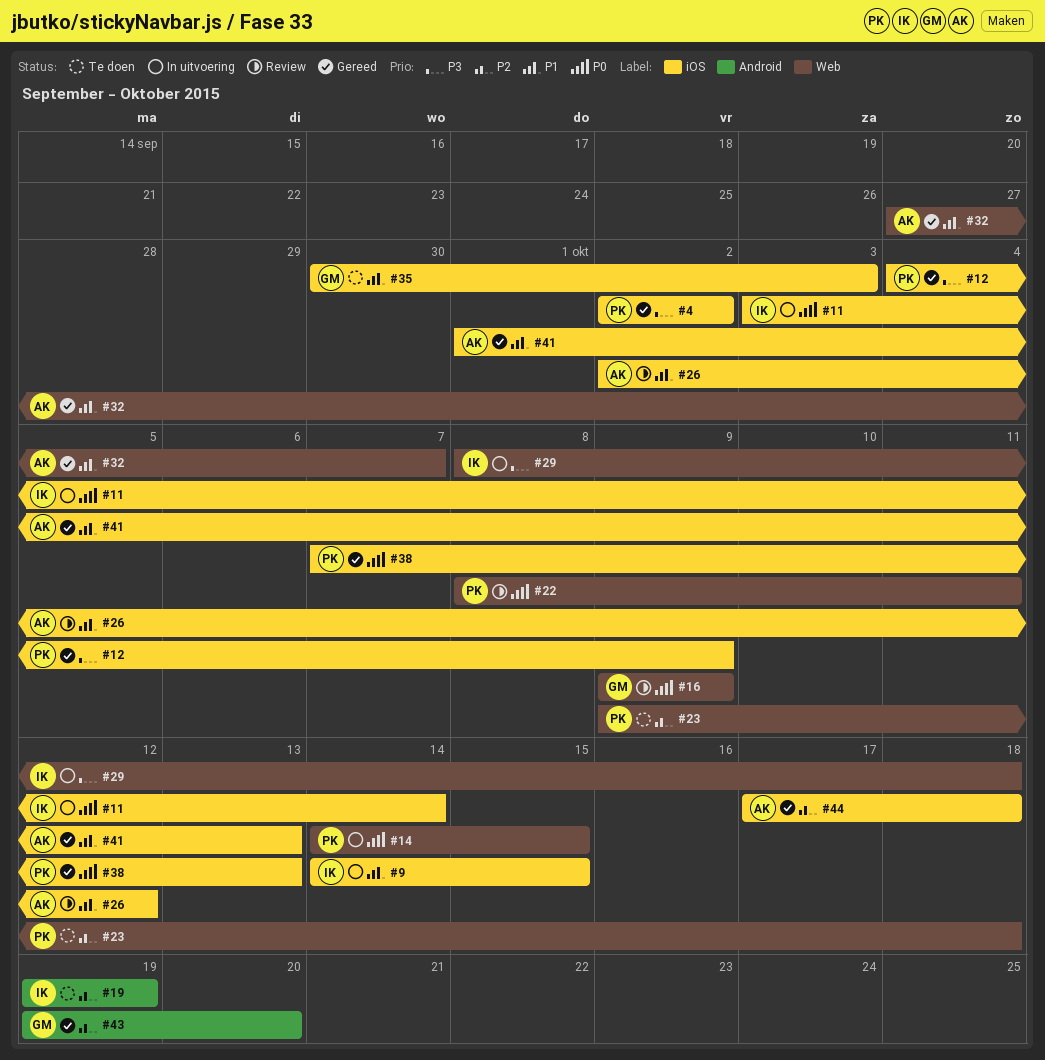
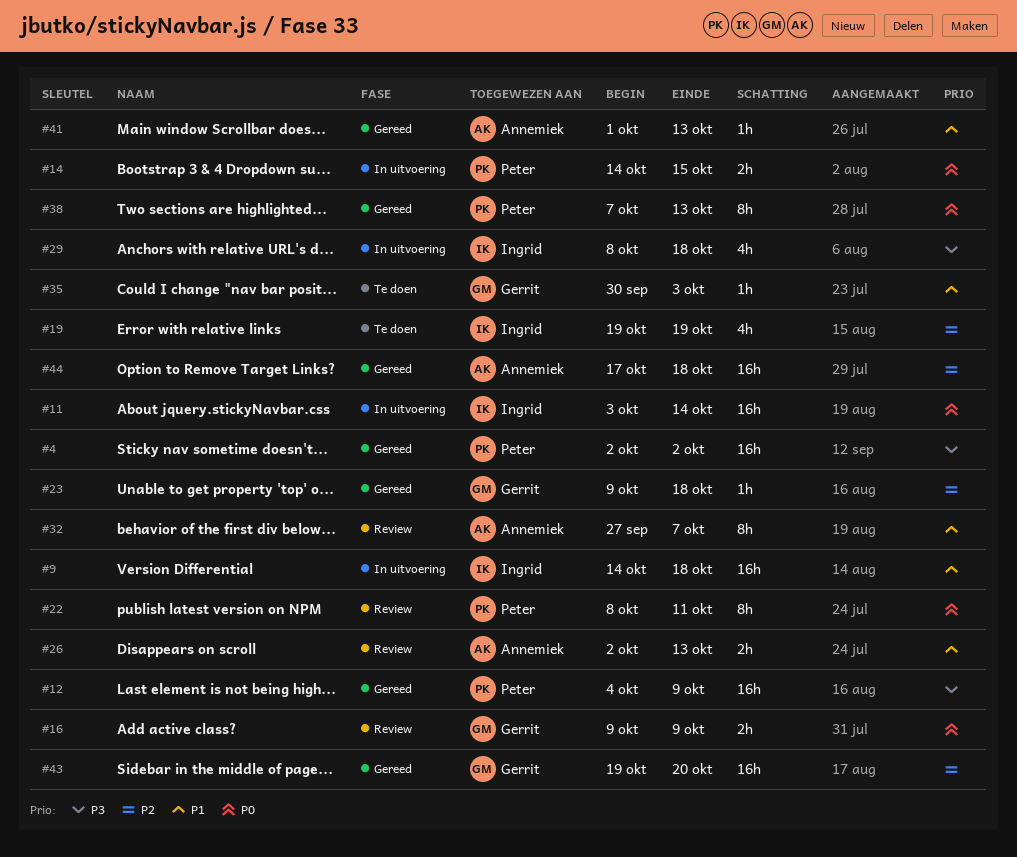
#9, due: Oct 15 -> Oct 18
#23, status: Te doen -> Gereed
#23, owner: Peter -> Gerrit
#26, due: Oct 12 -> Oct 13
#32, status: Gereed -> Review

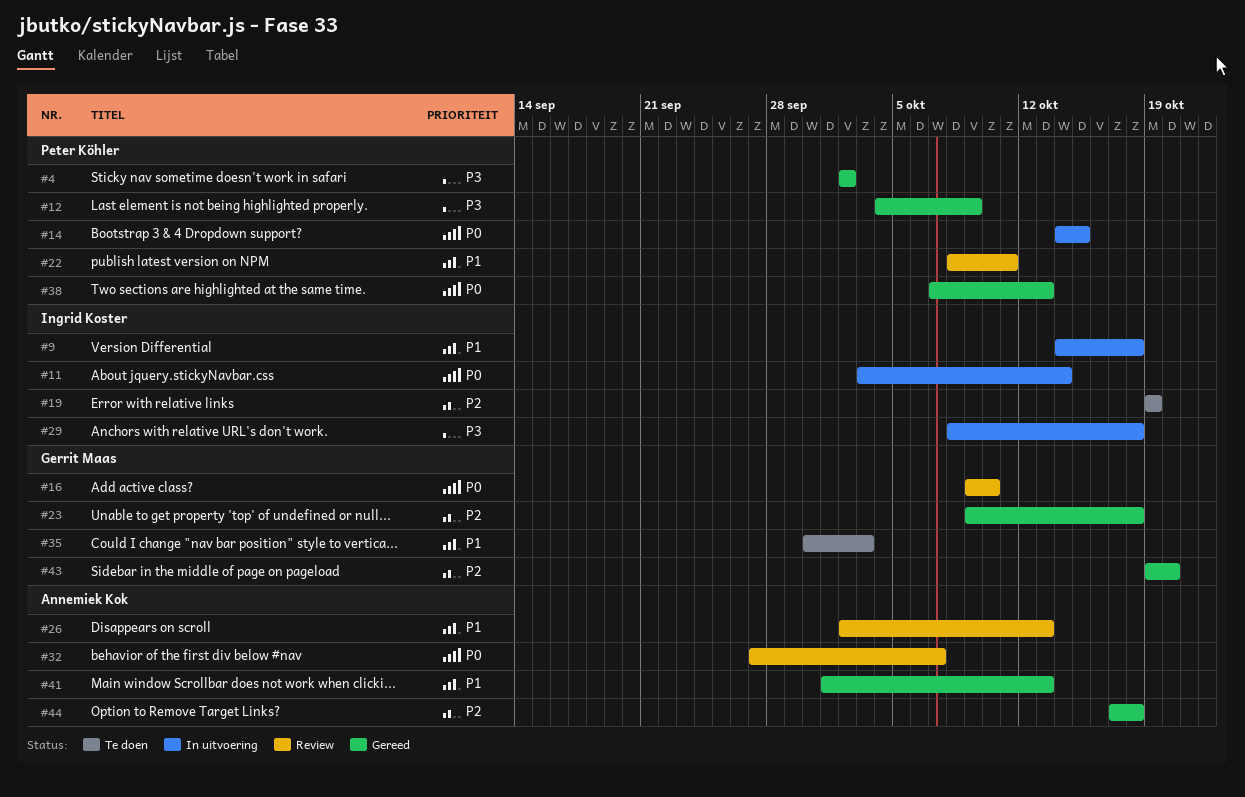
#16, due: Oct 9 -> Oct 10
#22, priority: P0 -> P1
#32, priority: P1 -> P0

